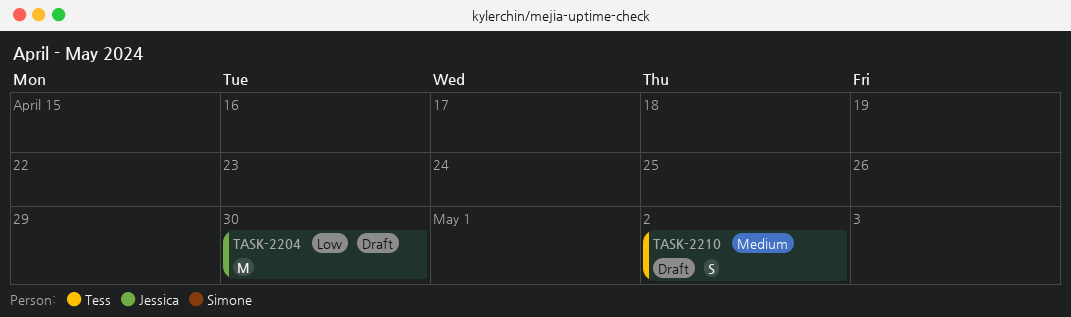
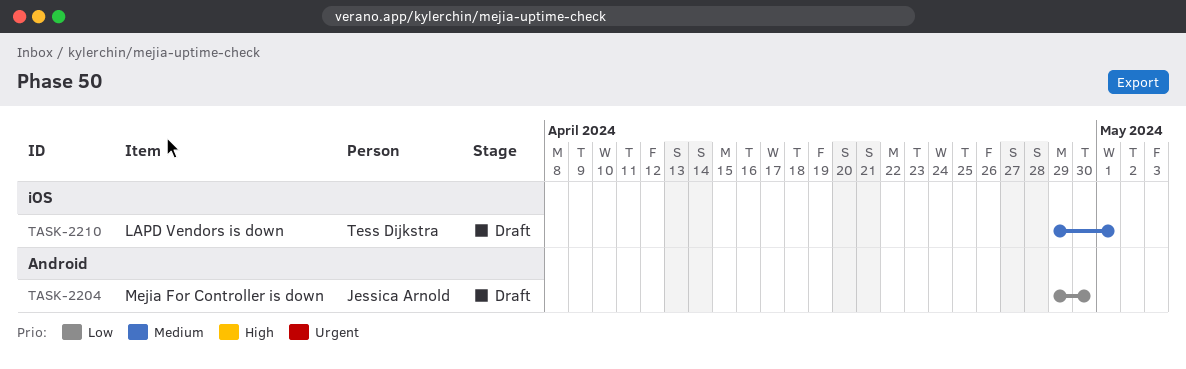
TASK-2210, due: May 2 -> May 1

